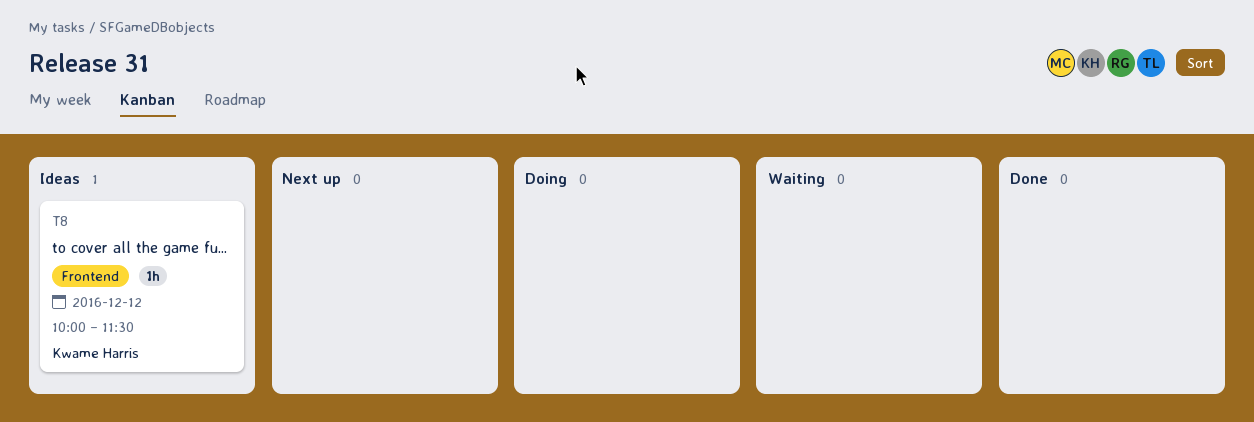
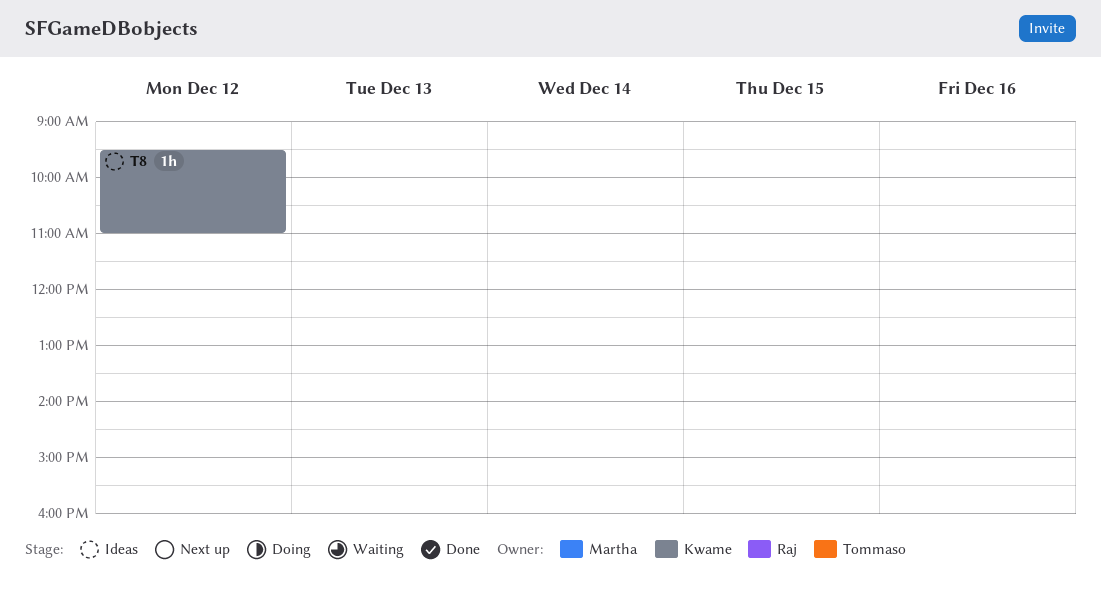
T8, begins: 10:00 -> 09:30
T8, ends: 11:30 -> 11:00

